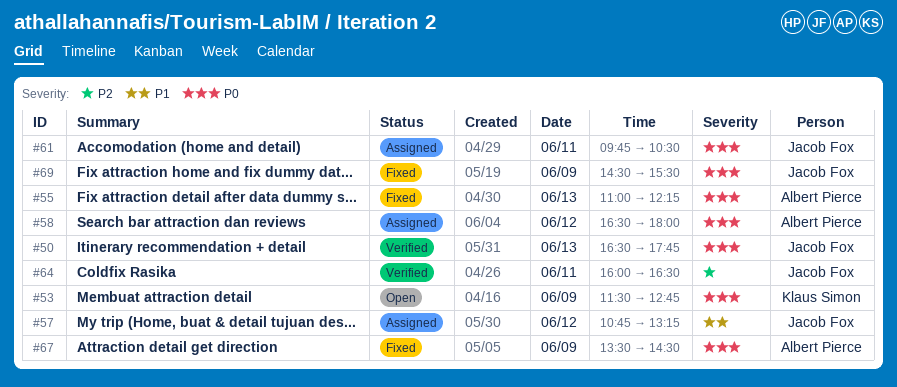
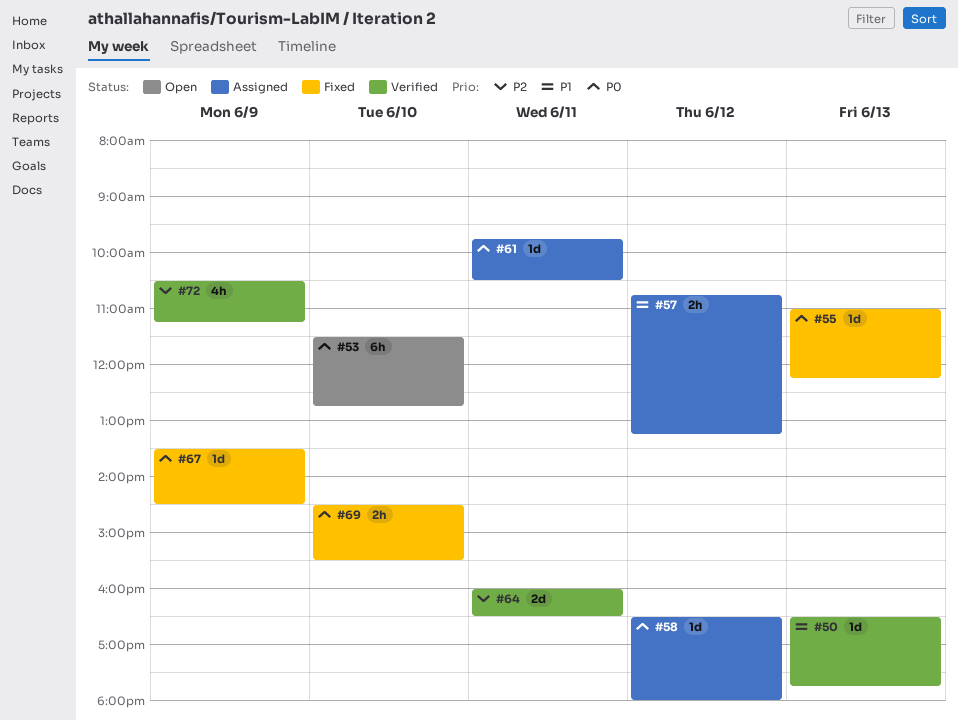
#50, priority: P0 -> P1
#53, day: Jun 9 -> Jun 10
#69, day: Jun 9 -> Jun 10
#72: none -> present

